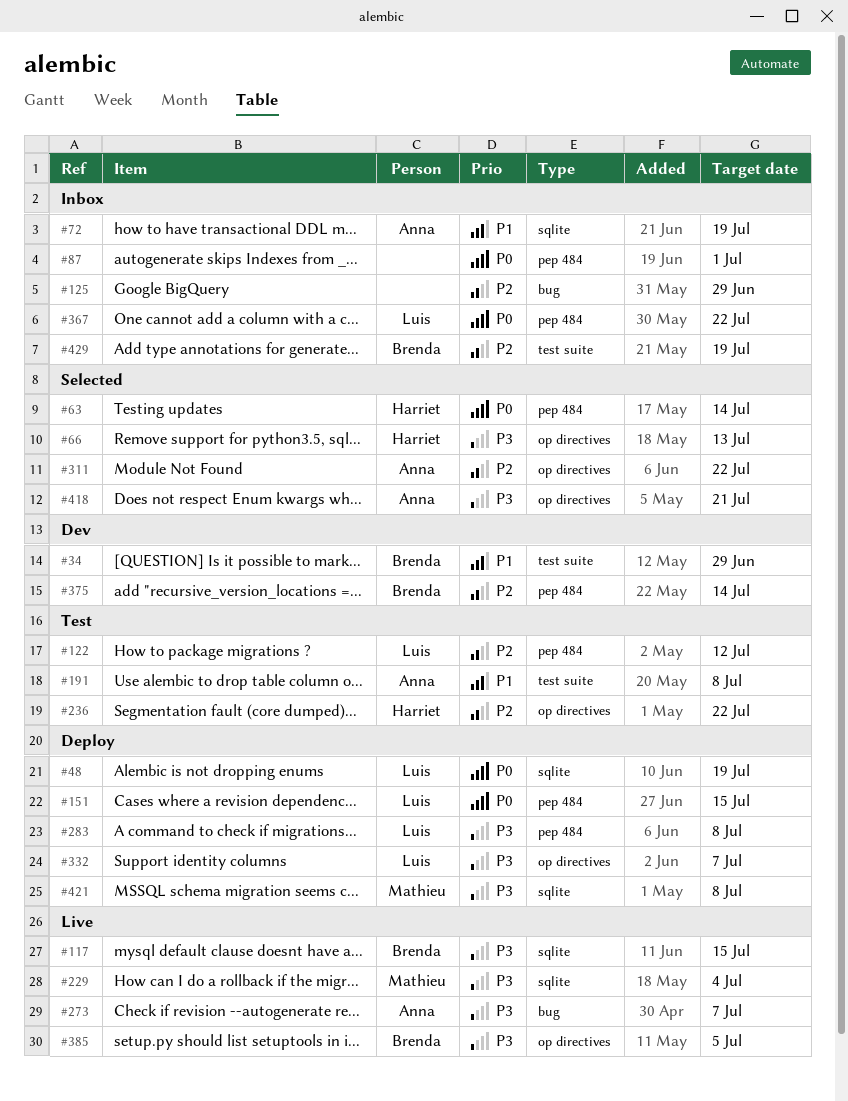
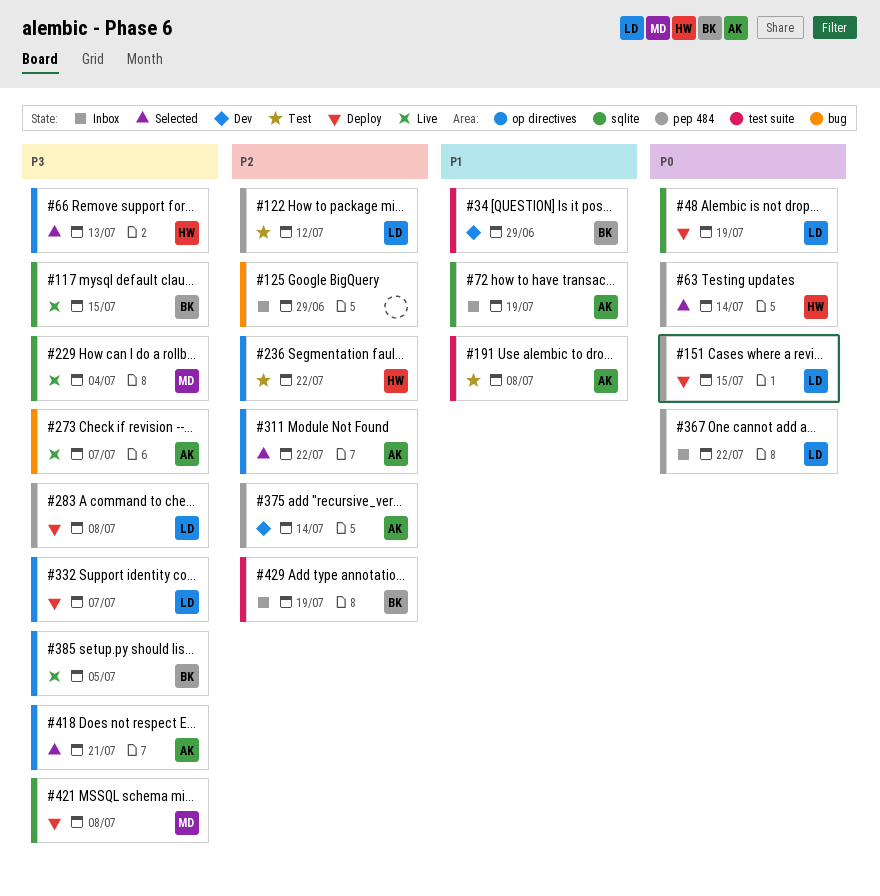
#87: present -> none
#375, owner: Brenda -> Anna

